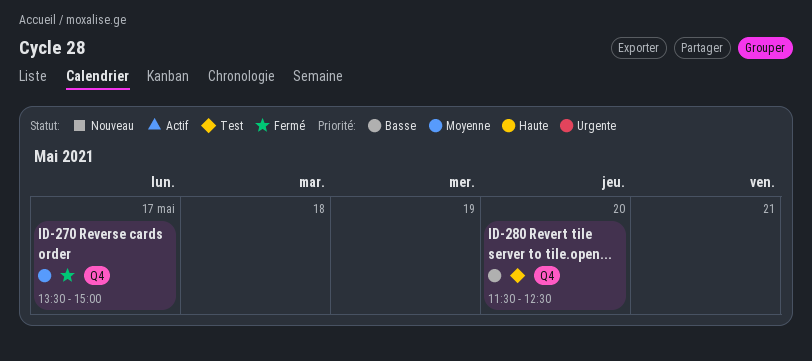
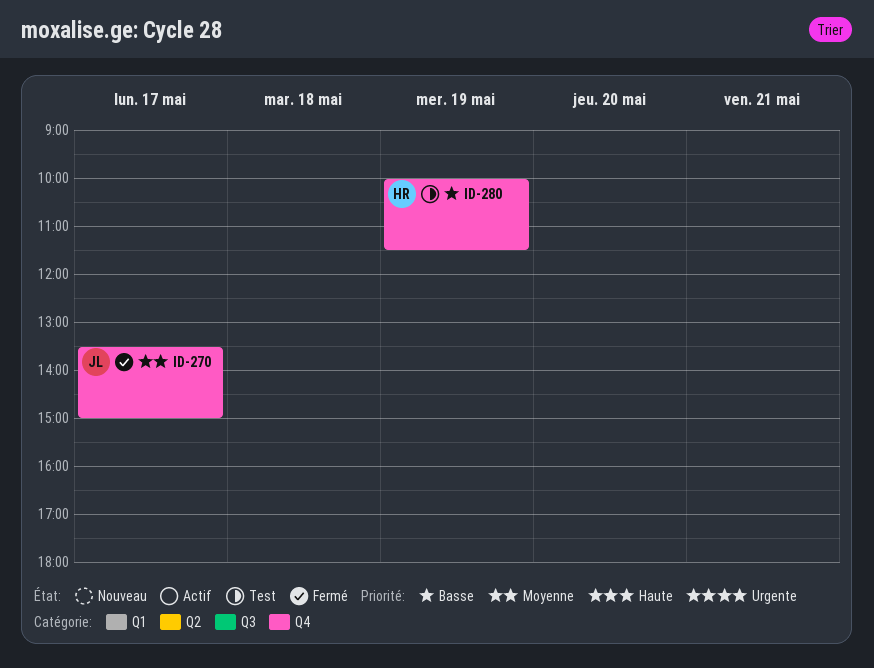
ID-280, day: May 20 -> May 19
ID-280, begins: 11:30 -> 10:00
ID-280, ends: 12:30 -> 11:30

